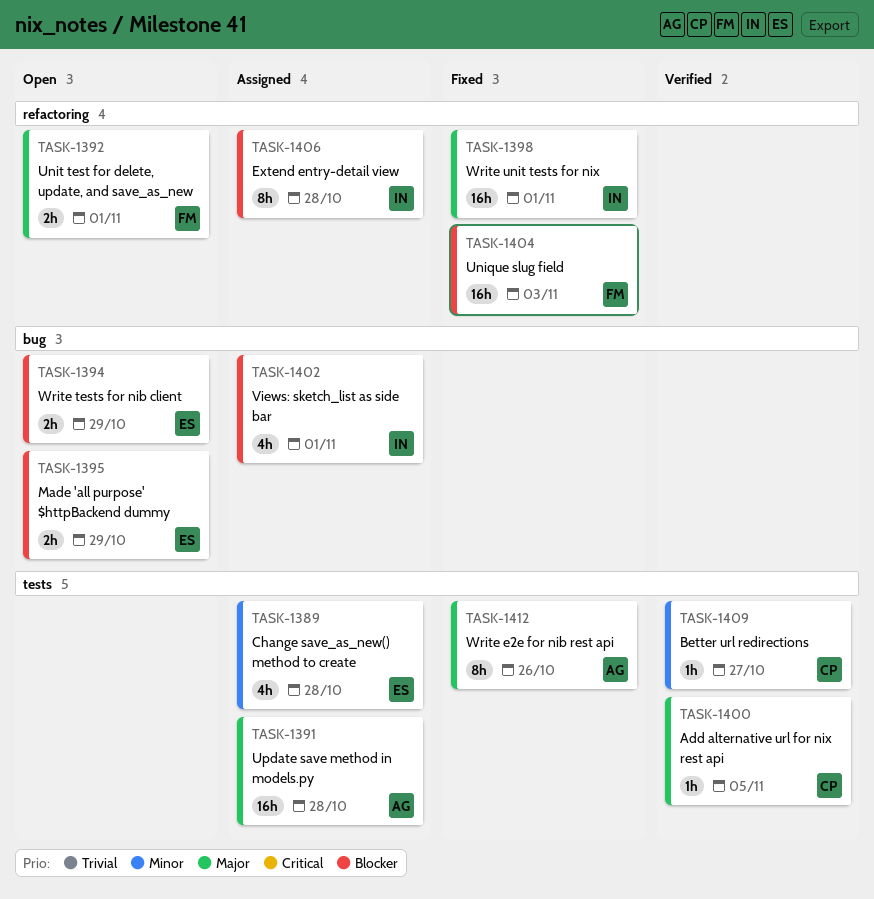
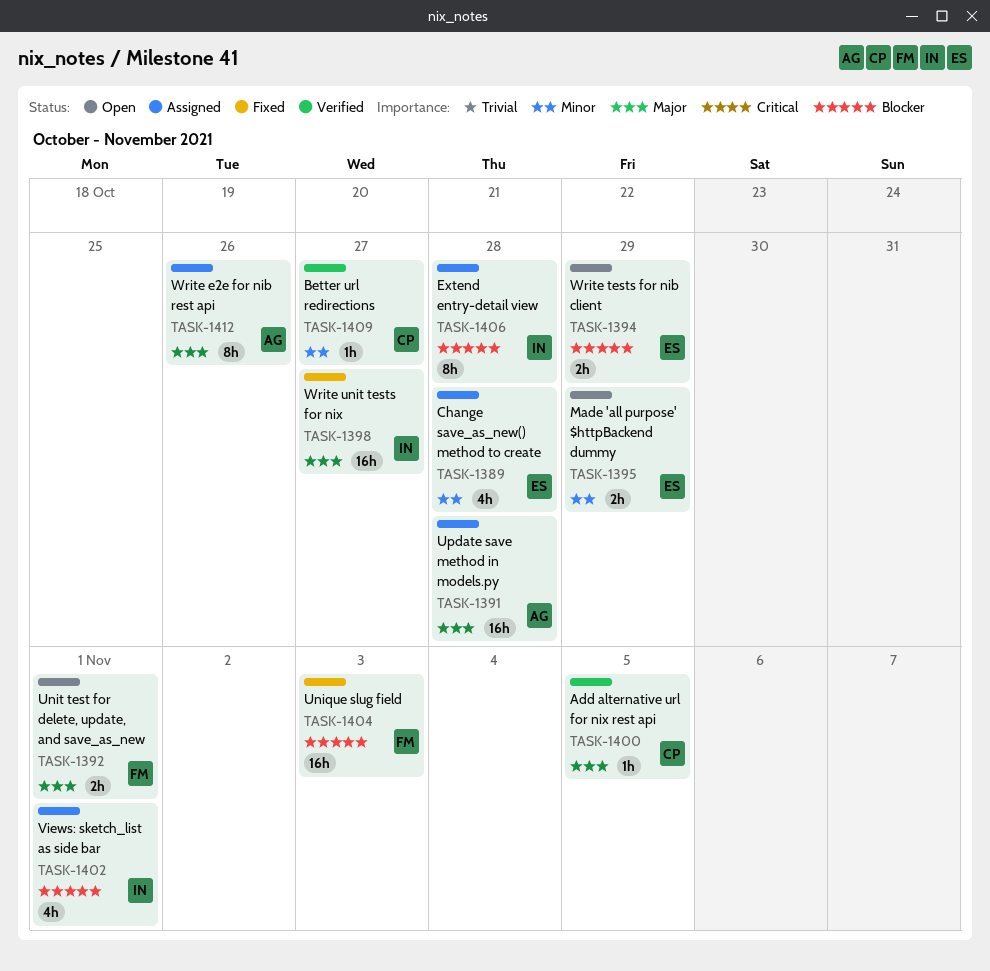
TASK-1395, priority: Blocker -> Minor
TASK-1398, due: Nov 1 -> Oct 27
TASK-1412, status: Fixed -> Assigned

